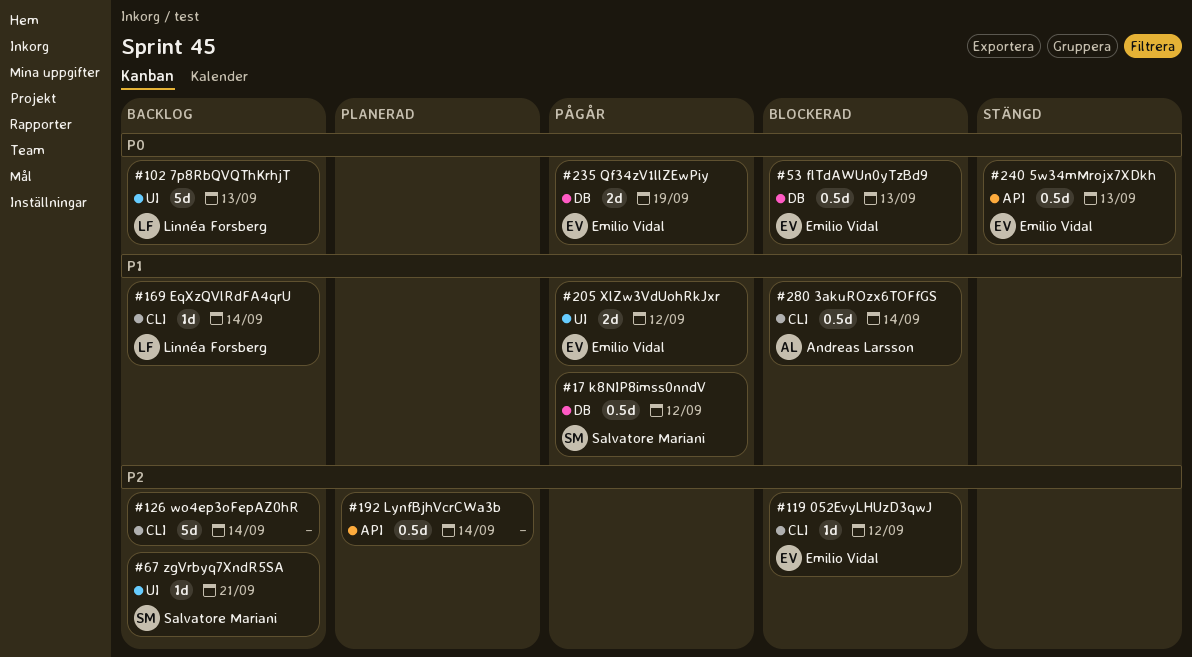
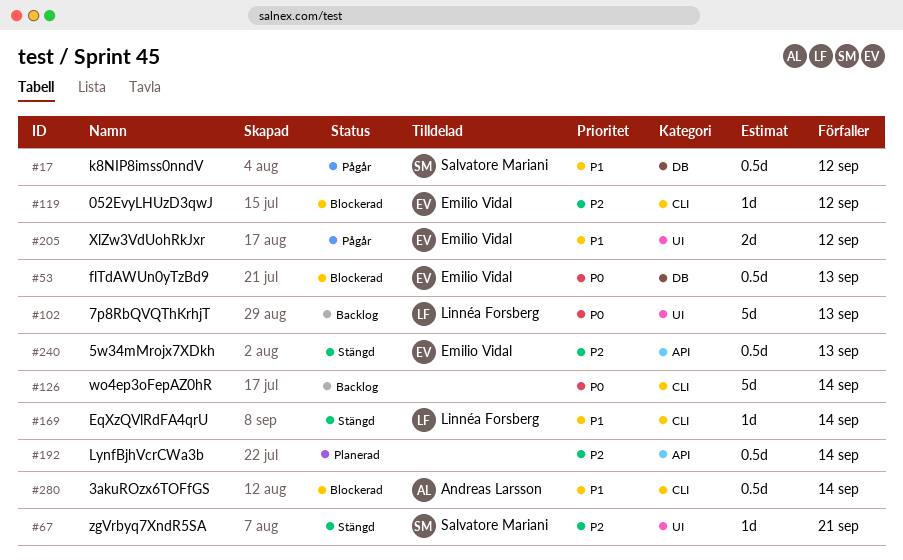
#67, status: Backlog -> Stängd
#126, priority: P2 -> P0
#169, status: Backlog -> Stängd
#235: present -> none
#240, priority: P0 -> P2

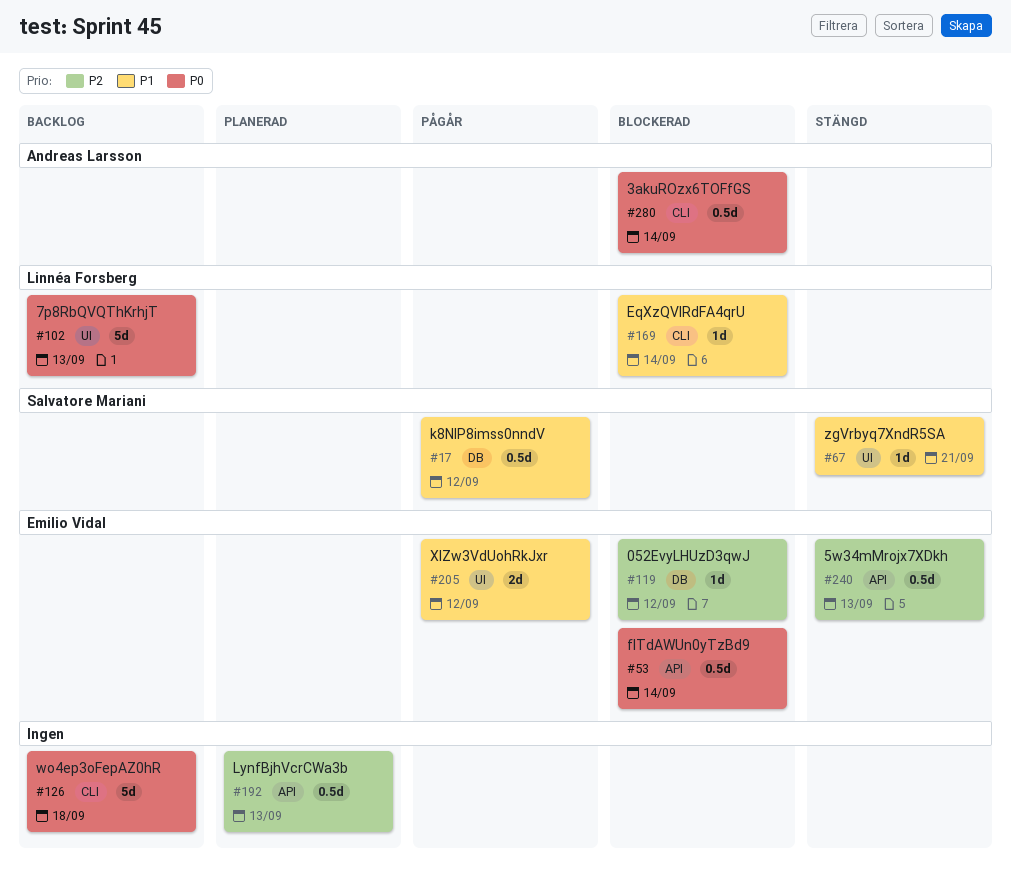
#53, label: DB -> API
#53, due: Sep 13 -> Sep 14
#67, priority: P2 -> P1
#119, label: CLI -> DB
#126, due: Sep 14 -> Sep 18
#169, status: Stängd -> Blockerad
#192, due: Sep 14 -> Sep 13
#280, priority: P1 -> P0

